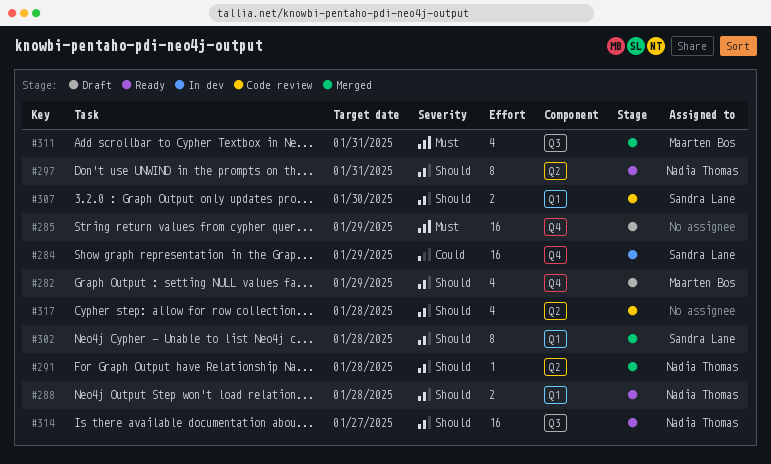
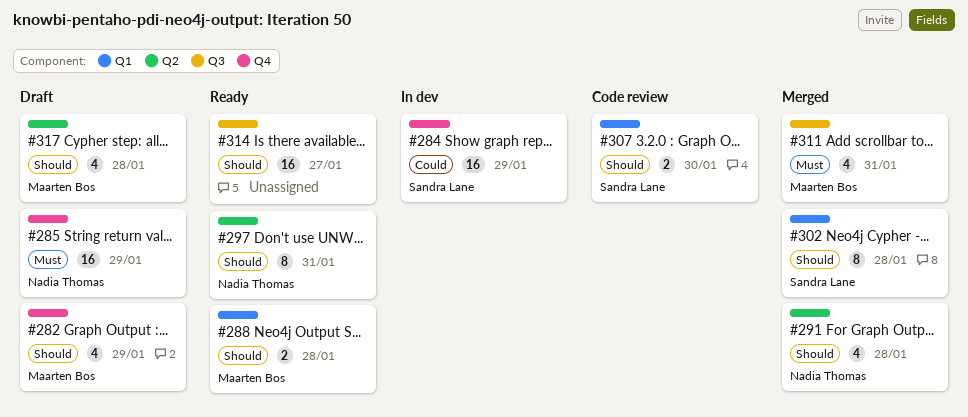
#285, owner: none -> Nadia Thomas
#288, owner: Nadia Thomas -> Maarten Bos
#291, estimate: 1 -> 4
#314, owner: Nadia Thomas -> none
#317, status: Code review -> Draft
#317, owner: none -> Maarten Bos

